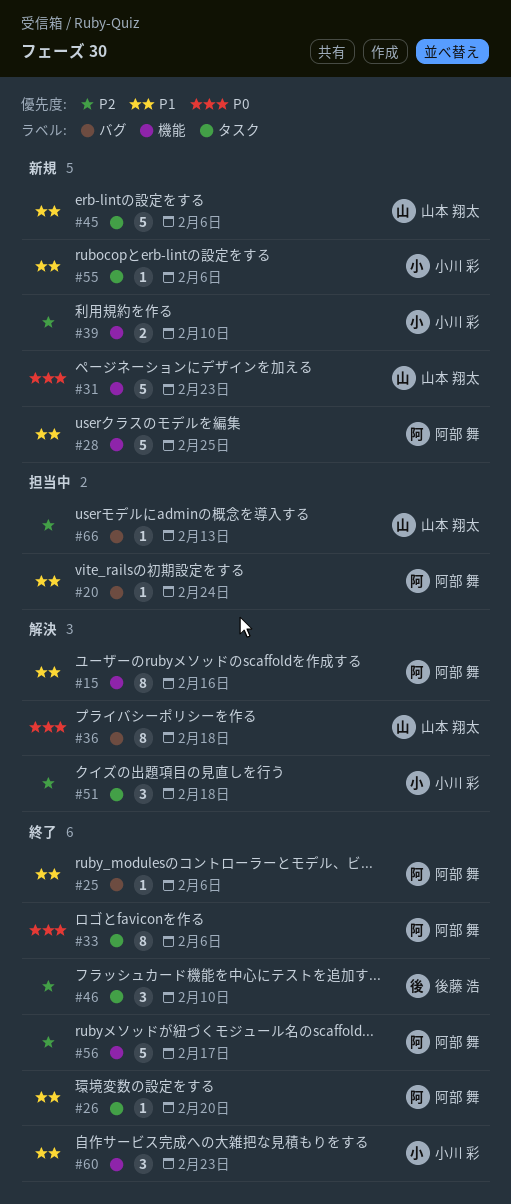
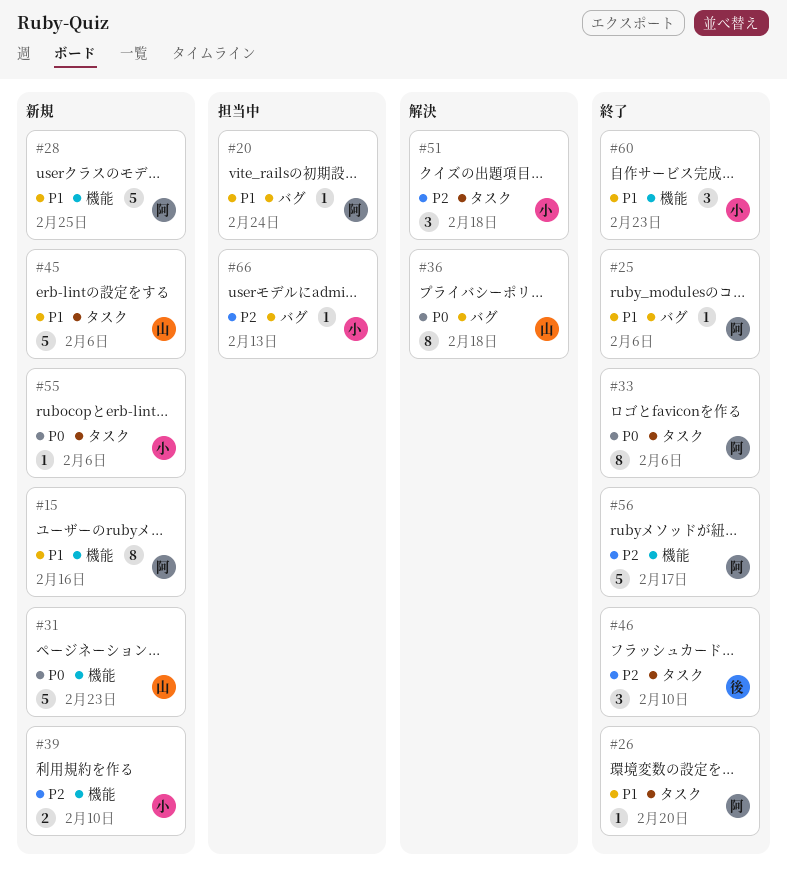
#15, status: 解決 -> 新規
#55, priority: P1 -> P0
#66, owner: 山本 翔太 -> 小川 彩

